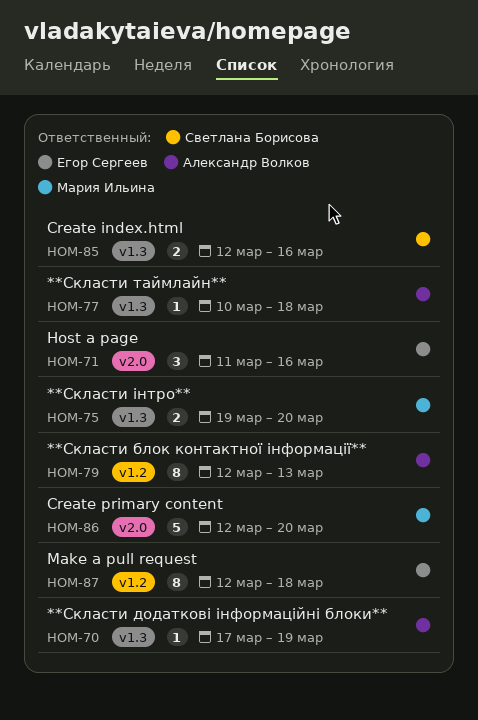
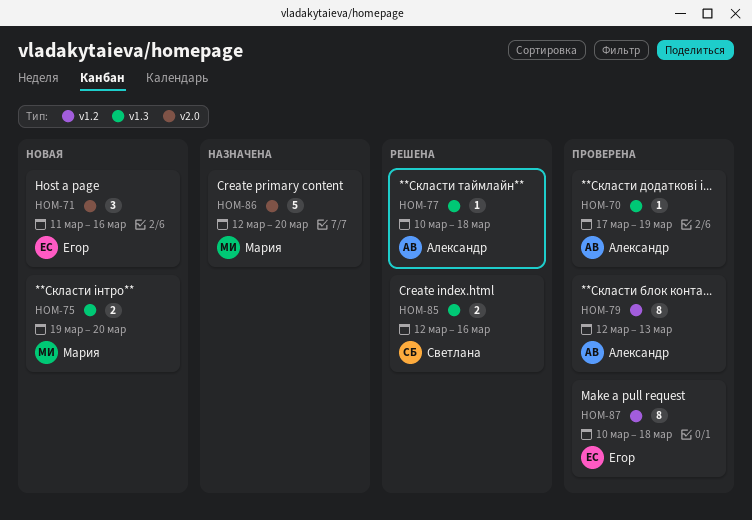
HOM-87, start: Mar 12 -> Mar 10

